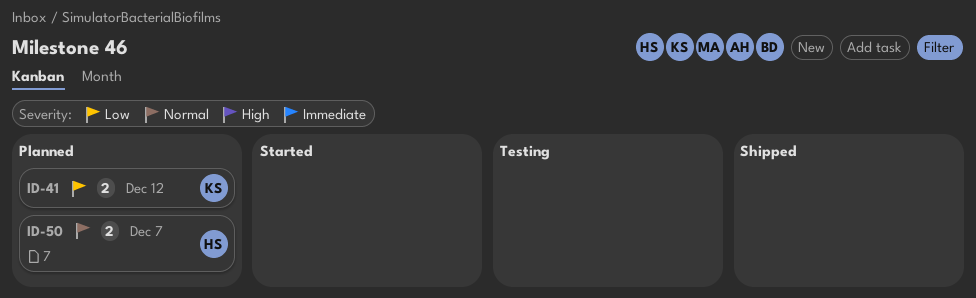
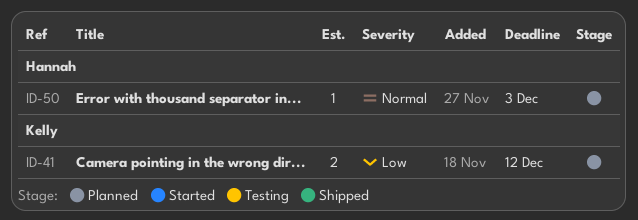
ID-50, estimate: 2 -> 1
ID-50, due: Dec 7 -> Dec 3

